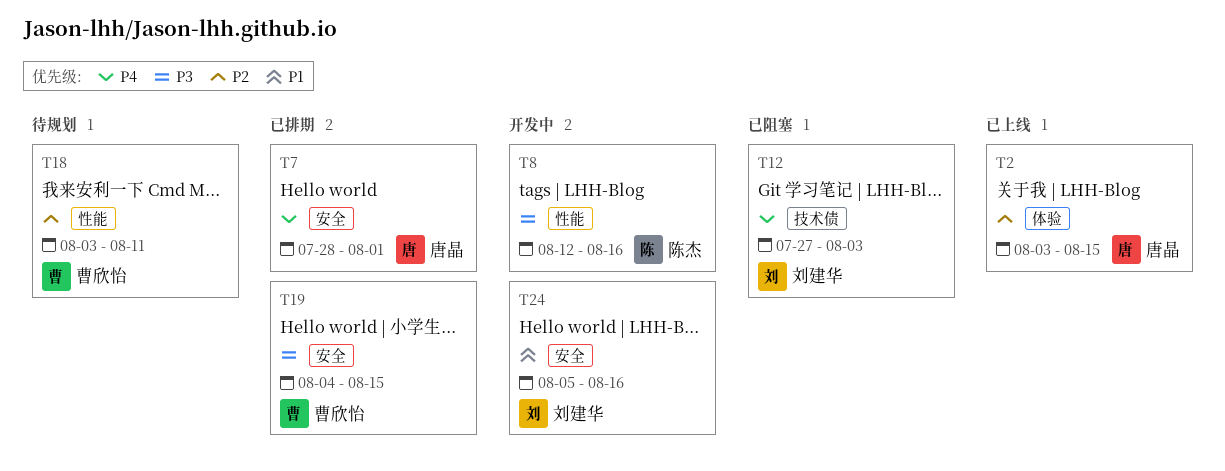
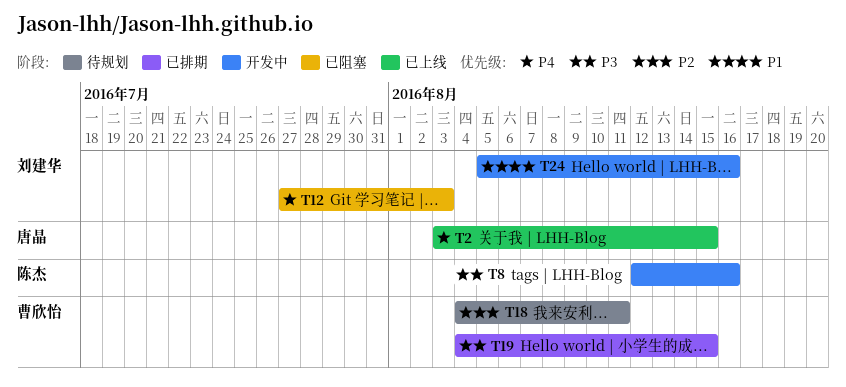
T2, priority: P2 -> P4
T7: present -> none
T18, start: Aug 3 -> Aug 4

